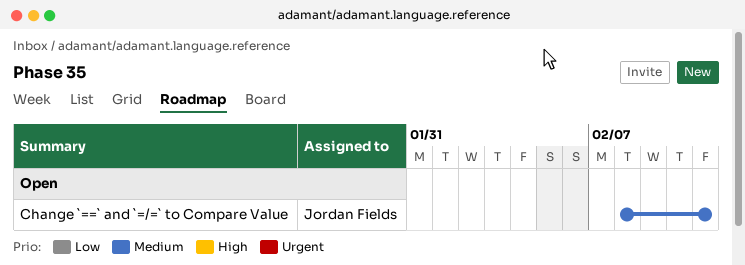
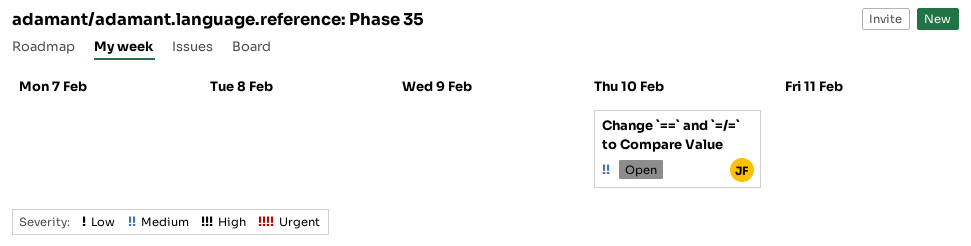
Change `==` and `=/=` to Compare Value, due: Feb 11 -> Feb 10

